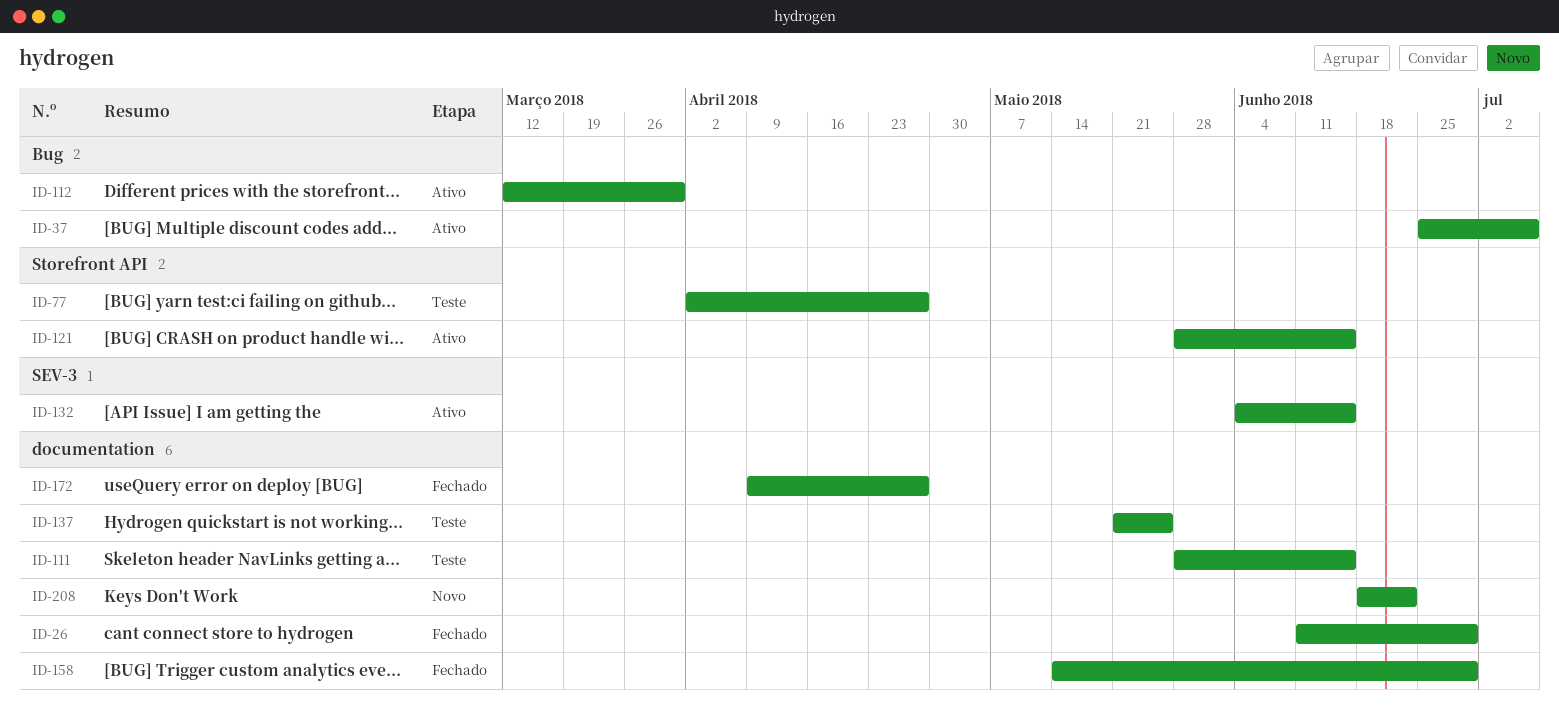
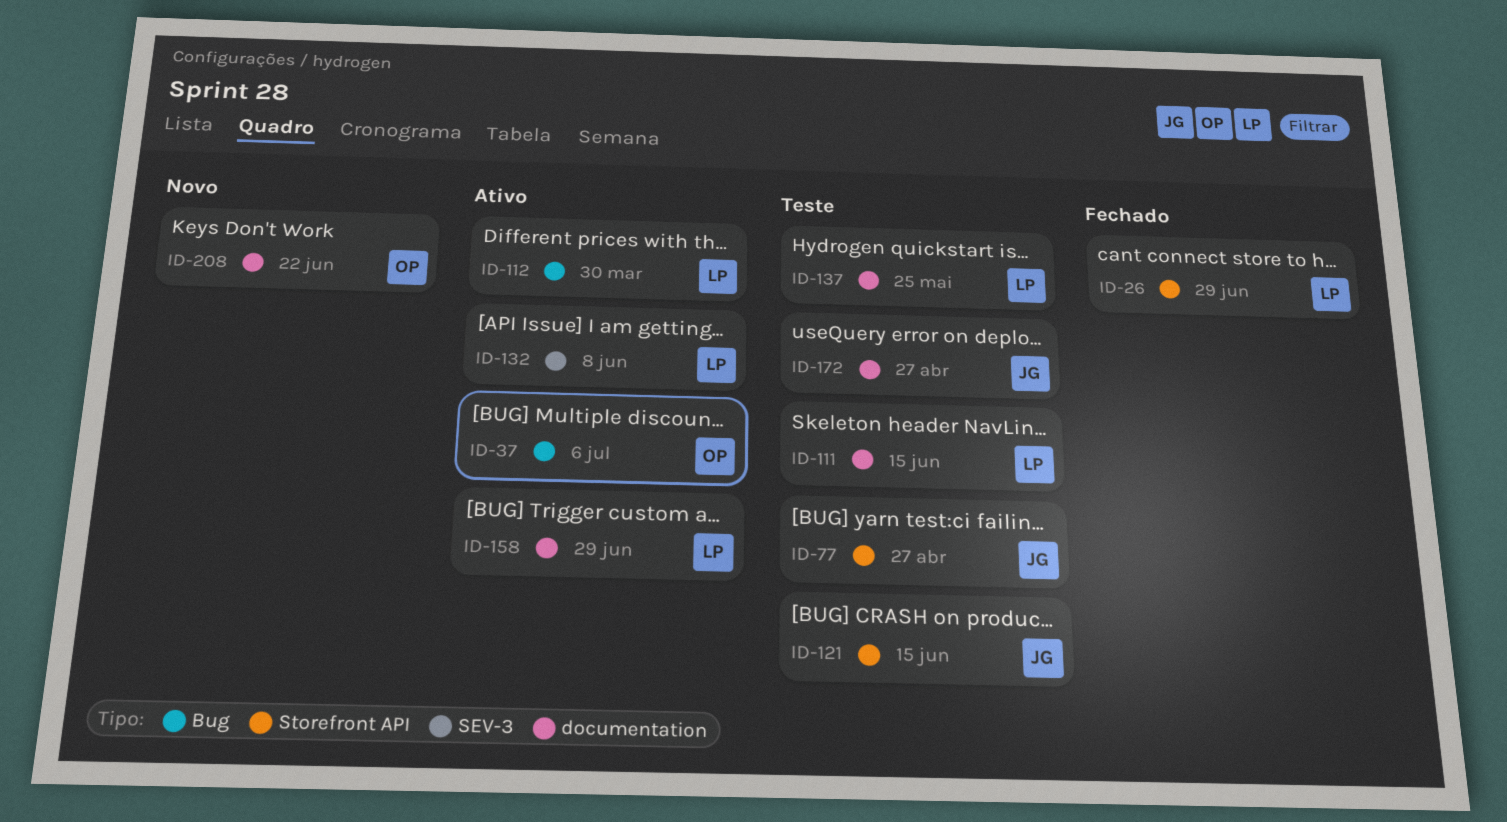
ID-26, label: documentation -> Storefront API
ID-121, status: Ativo -> Teste
ID-132, due: Jun 15 -> Jun 8
ID-158, status: Fechado -> Ativo
ID-172, status: Fechado -> Teste

